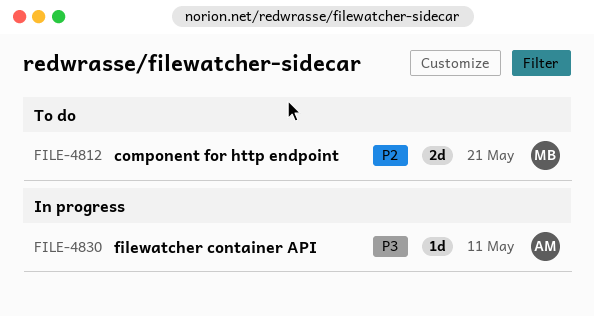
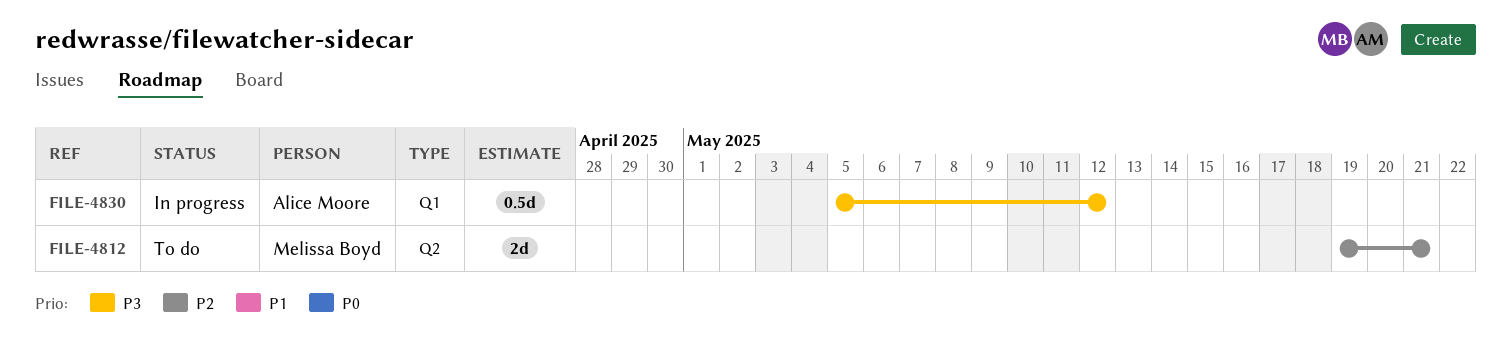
FILE-4830, estimate: 1d -> 0.5d
FILE-4830, due: May 11 -> May 12

